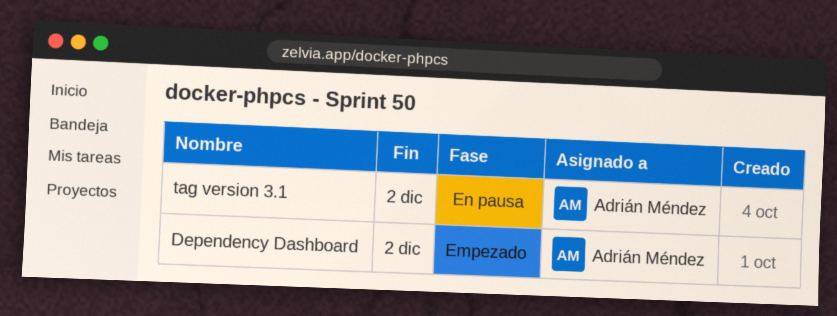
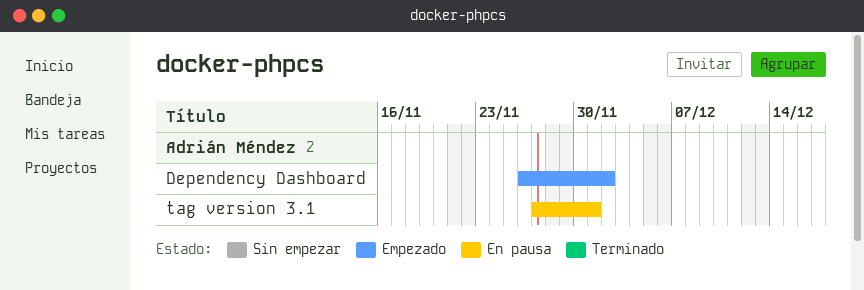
tag version 3.1, due: Dec 2 -> Dec 1

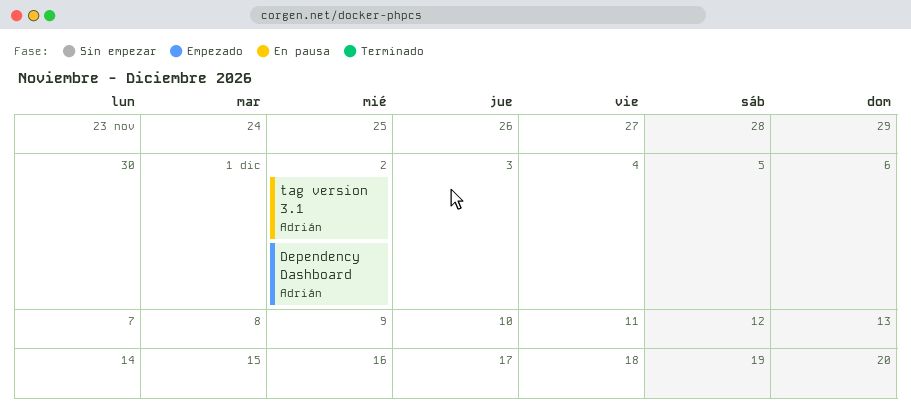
tag version 3.1, due: Dec 1 -> Dec 2

